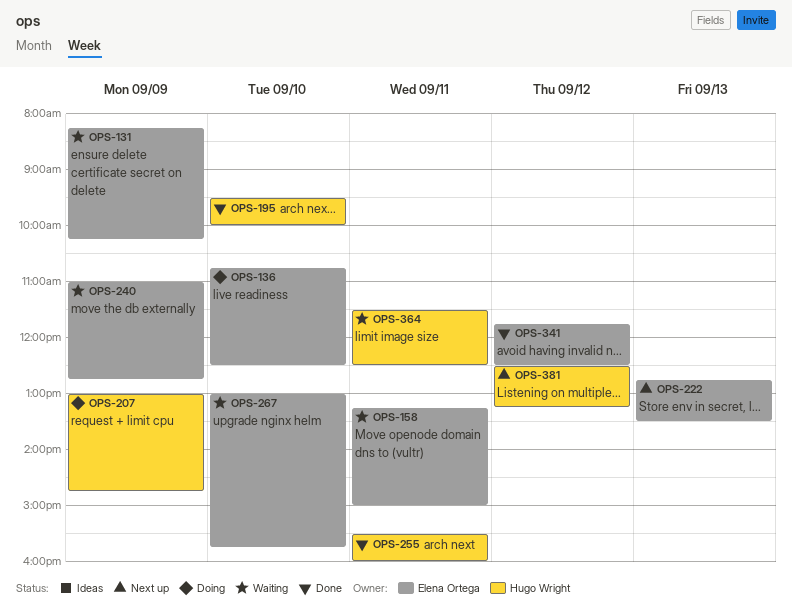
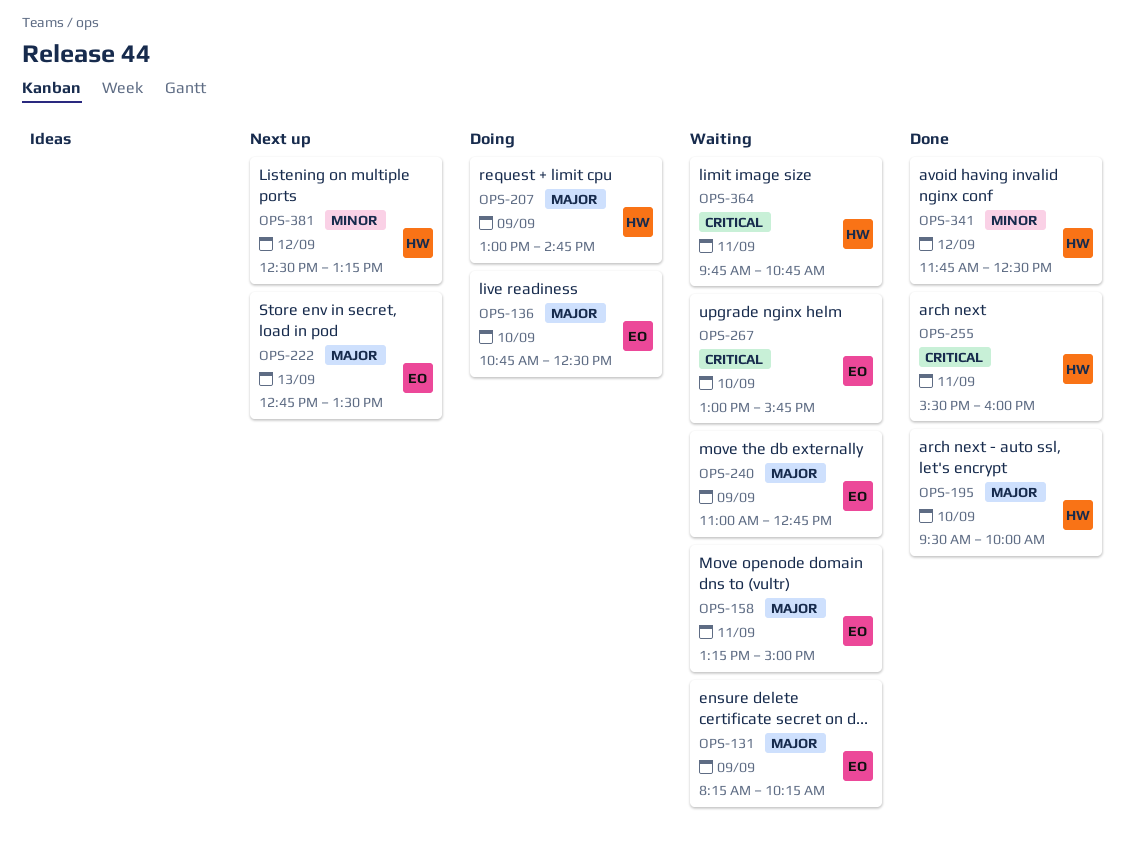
OPS-341, owner: Elena Ortega -> Hugo Wright
OPS-364, begins: 11:30 -> 09:45
OPS-364, ends: 12:30 -> 10:45

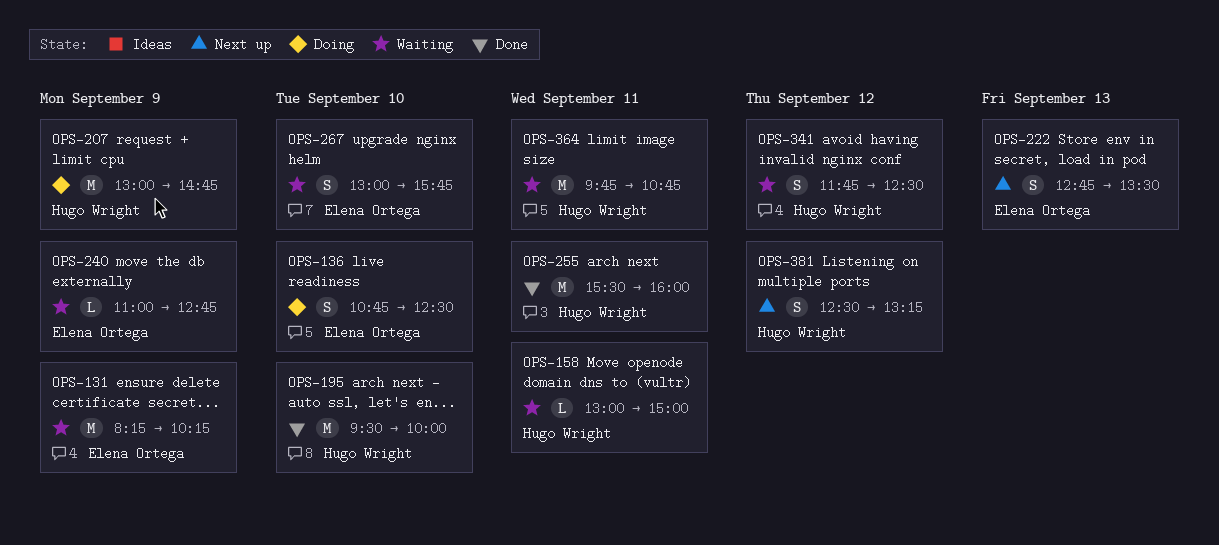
OPS-158, owner: Elena Ortega -> Hugo Wright
OPS-158, begins: 13:15 -> 13:00
OPS-341, status: Done -> Waiting

